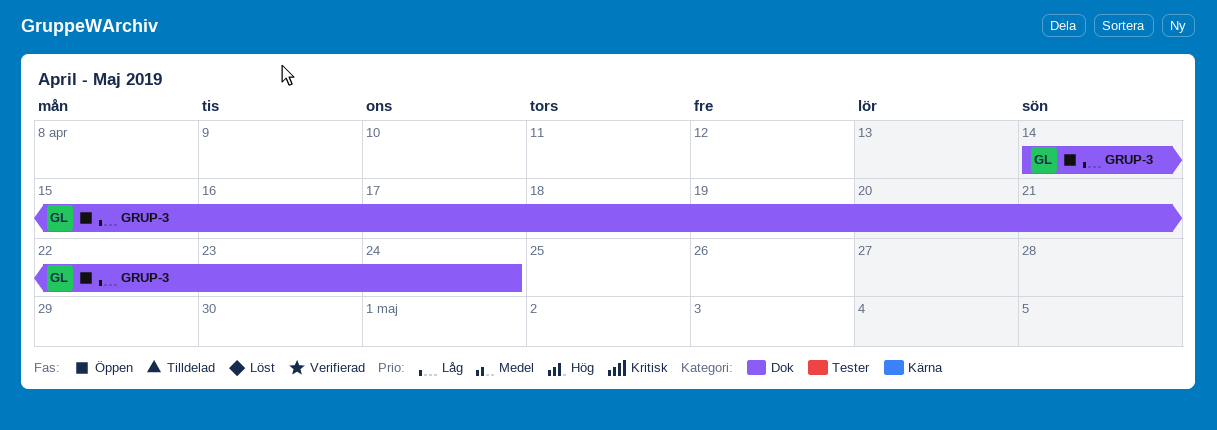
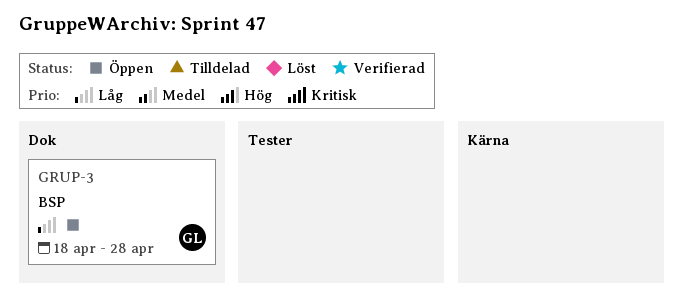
GRUP-3, start: Apr 14 -> Apr 18
GRUP-3, due: Apr 24 -> Apr 28

